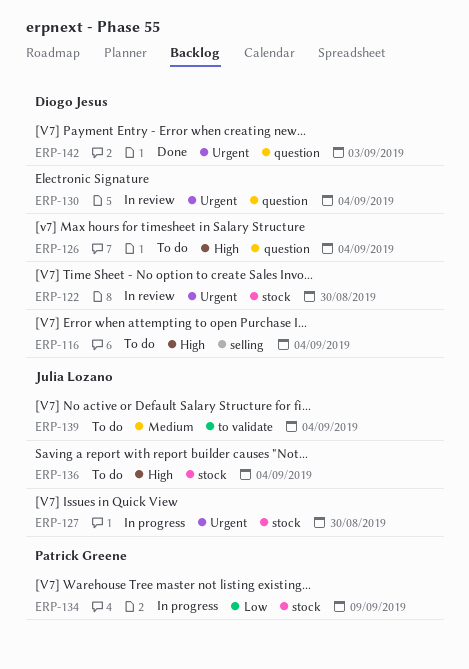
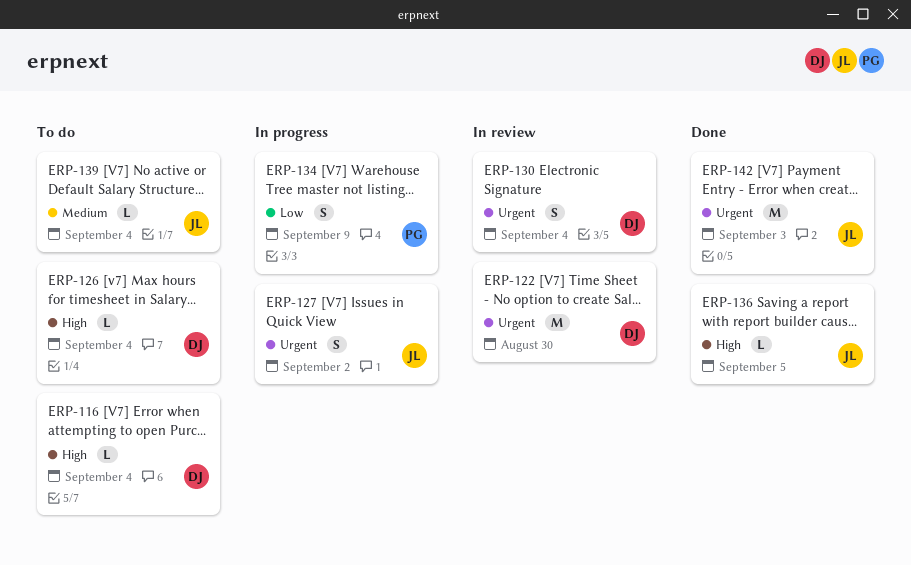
ERP-127, due: Aug 30 -> Sep 2
ERP-136, status: To do -> Done
ERP-136, due: Sep 4 -> Sep 5
ERP-142, owner: Diogo Jesus -> Julia Lozano

